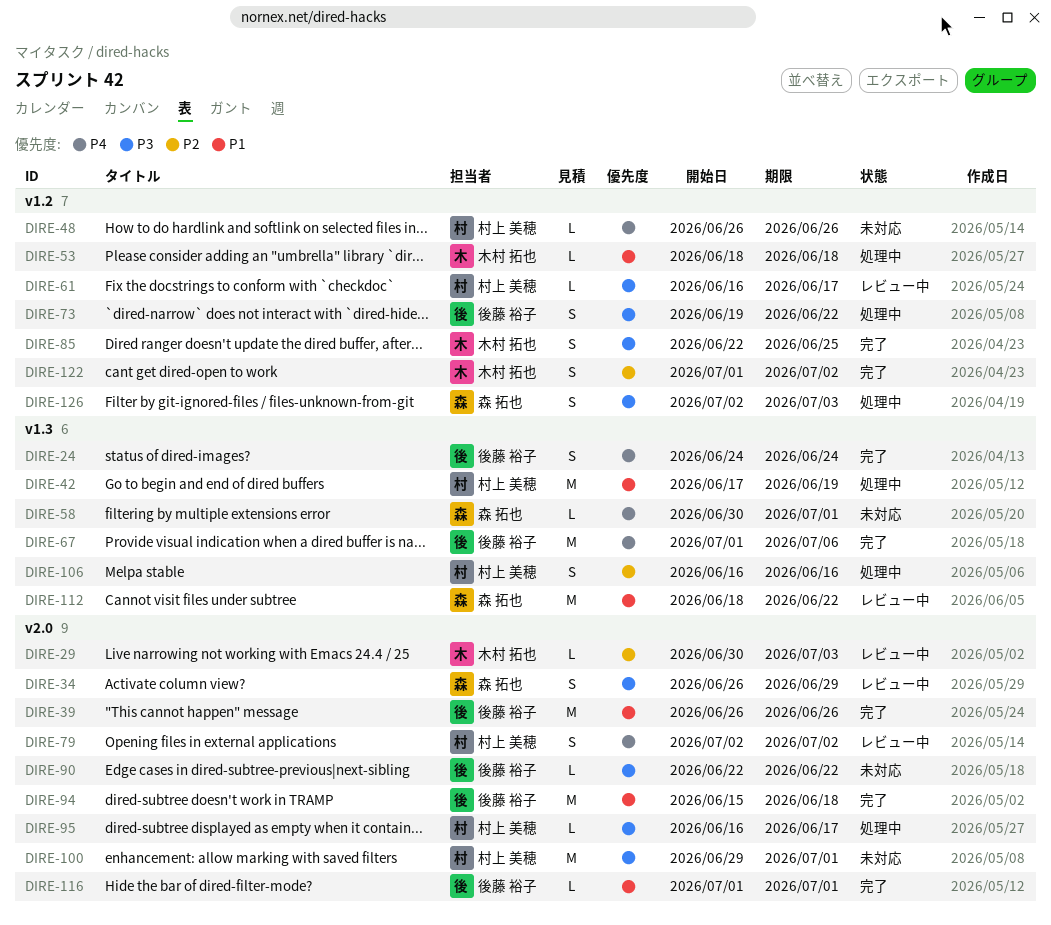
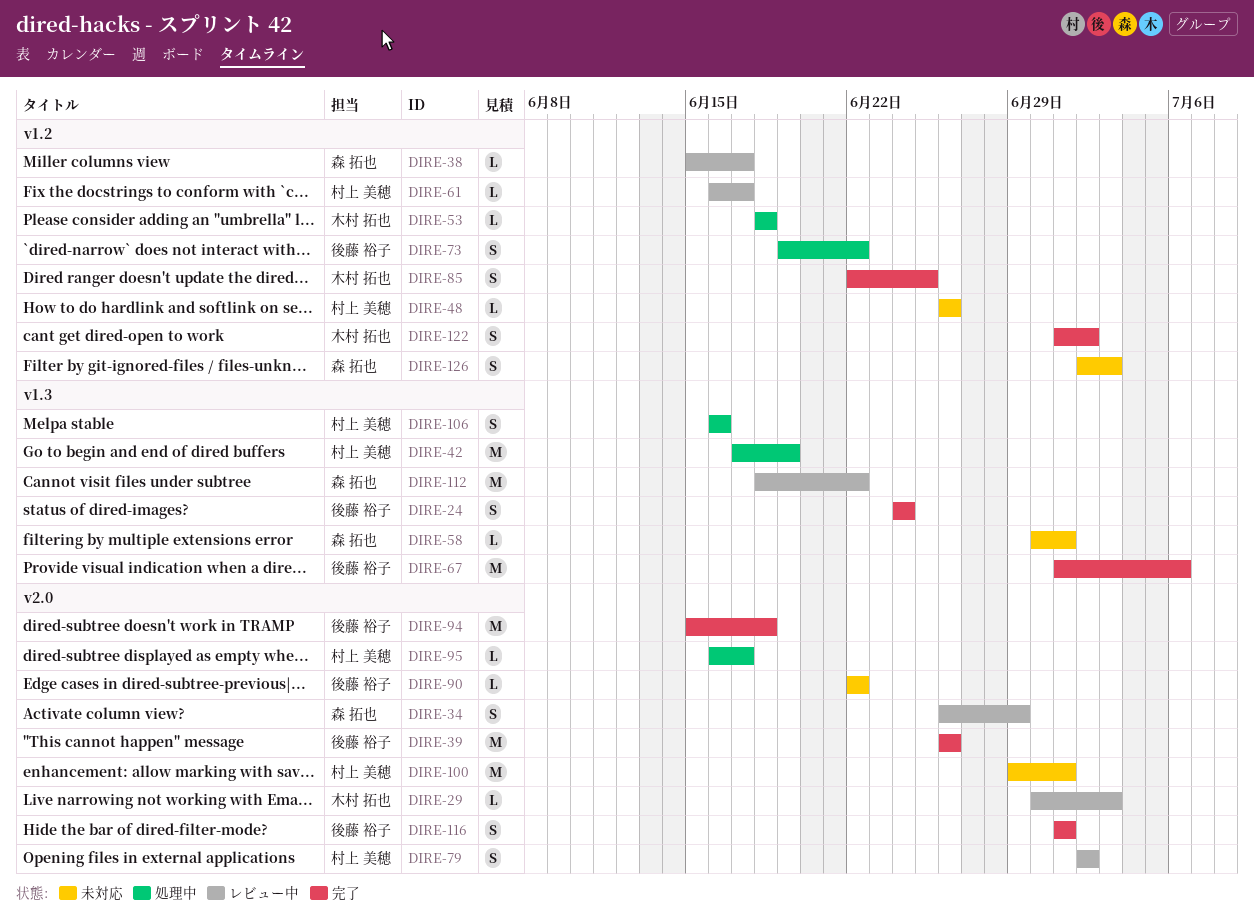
DIRE-38: none -> present
DIRE-116, estimate: L -> S
DIRE-126, status: 処理中 -> 未対応

